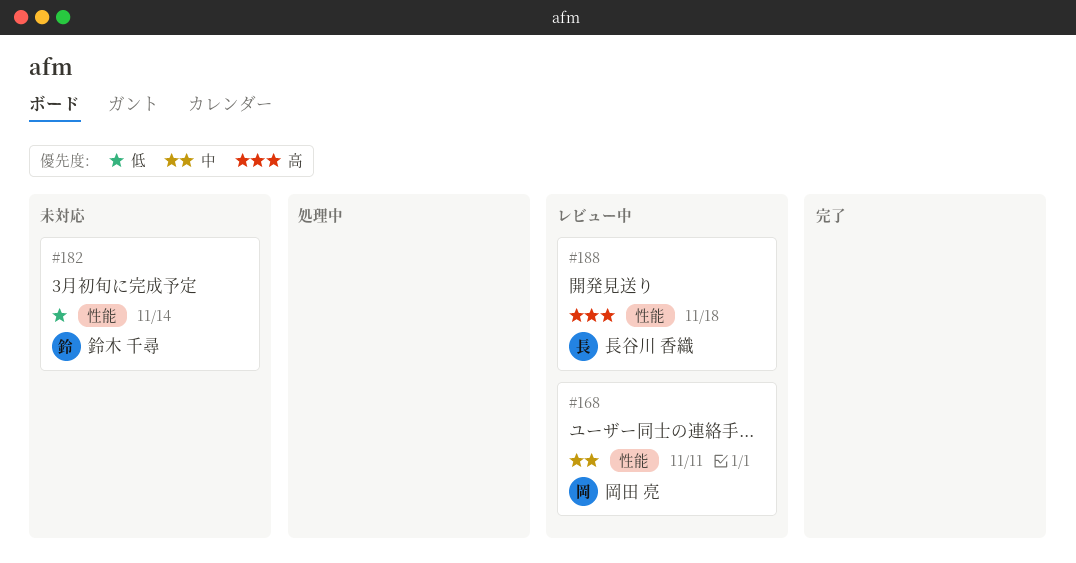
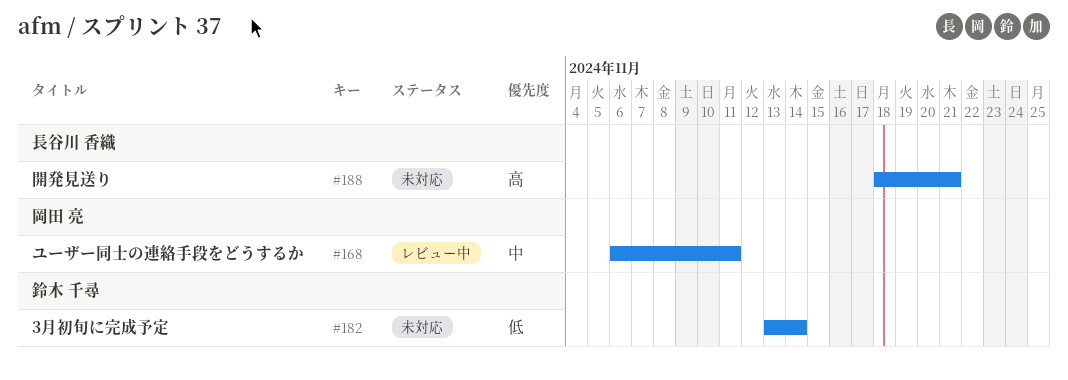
#188, status: レビュー中 -> 未対応
#188, due: Nov 18 -> Nov 21

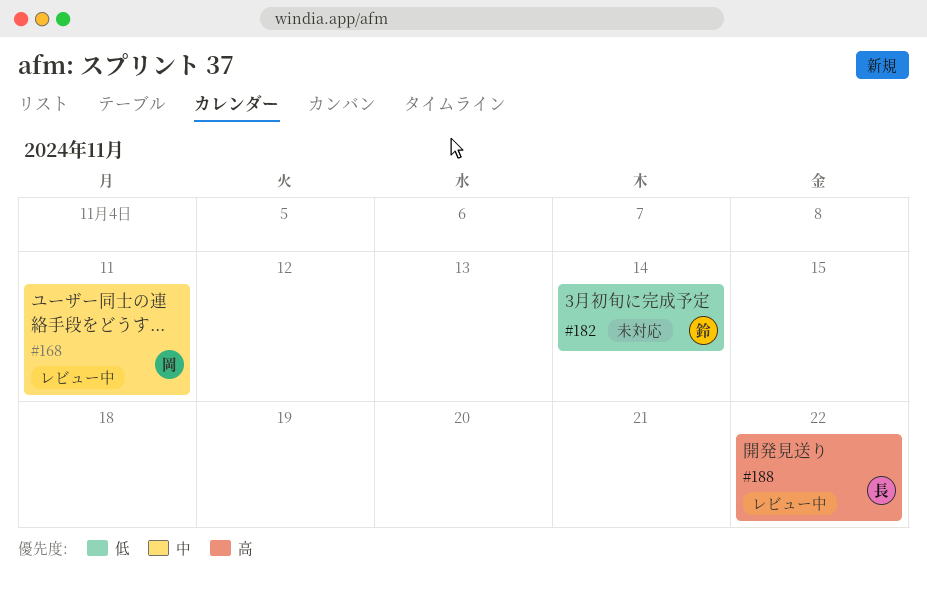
#188, status: 未対応 -> レビュー中
#188, due: Nov 21 -> Nov 22

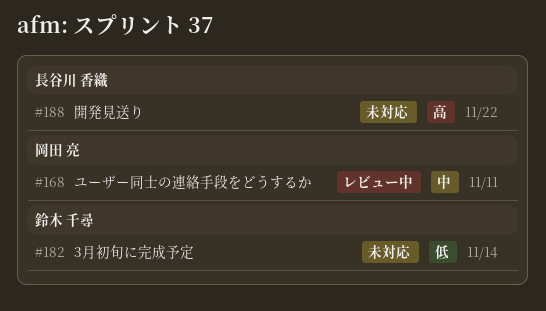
#188, status: レビュー中 -> 未対応

